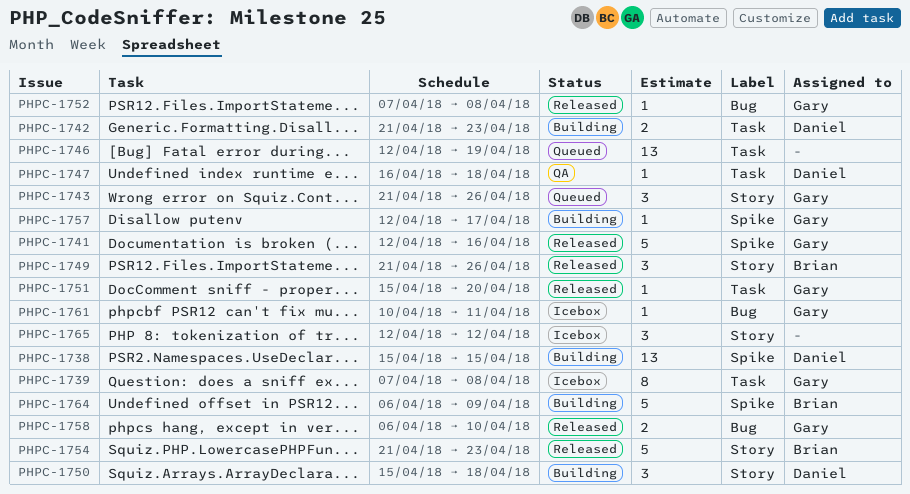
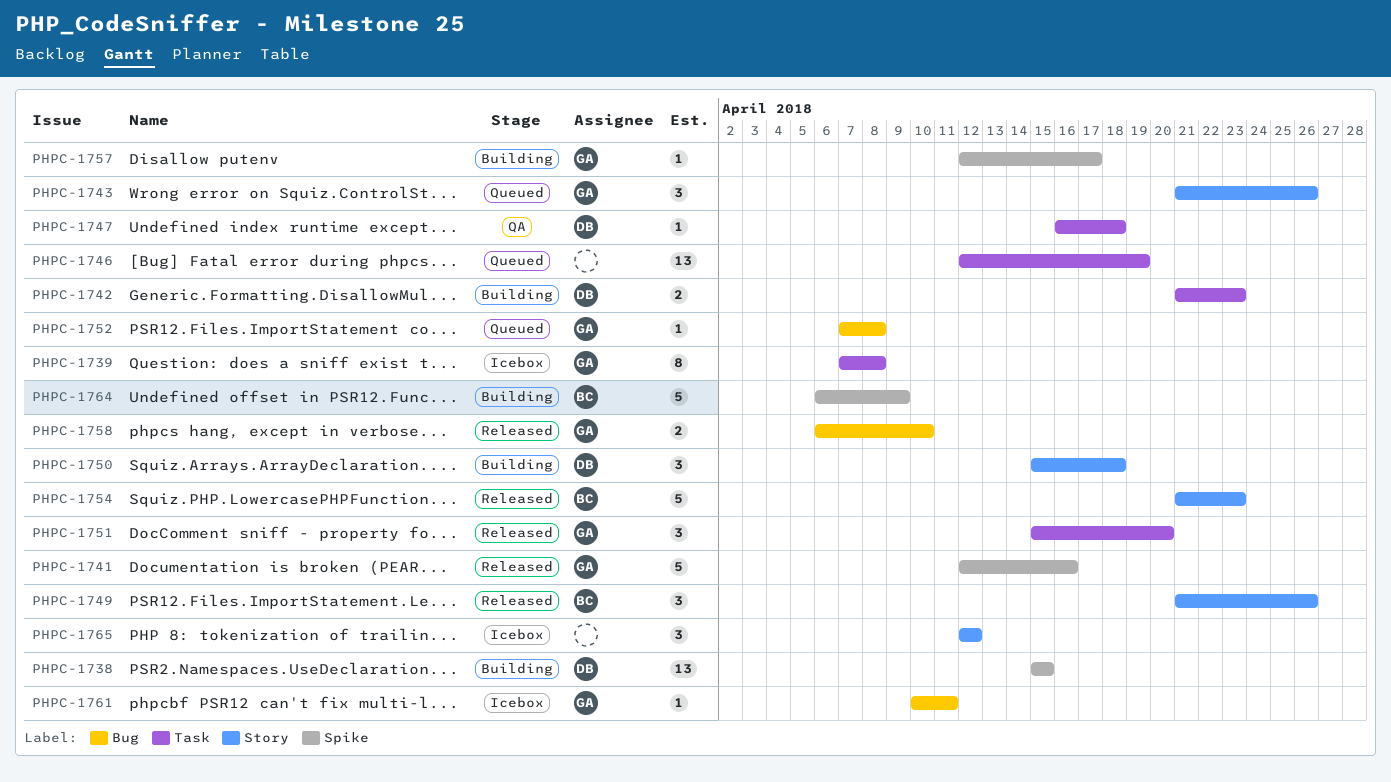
PHPC-1751, estimate: 1 -> 3
PHPC-1752, status: Released -> Queued

